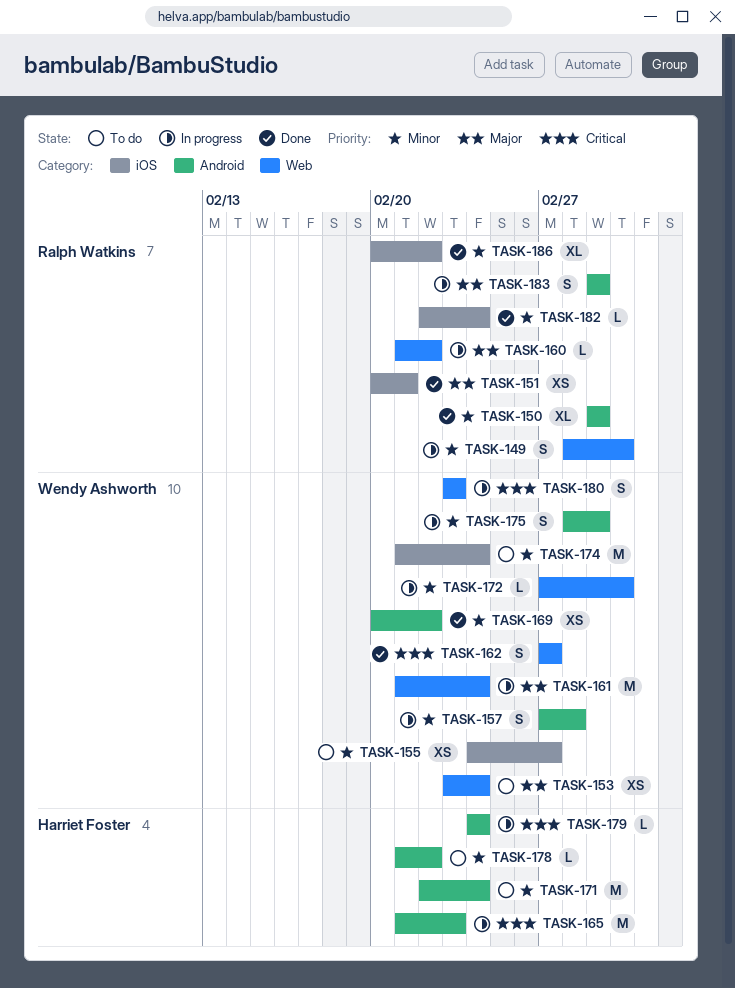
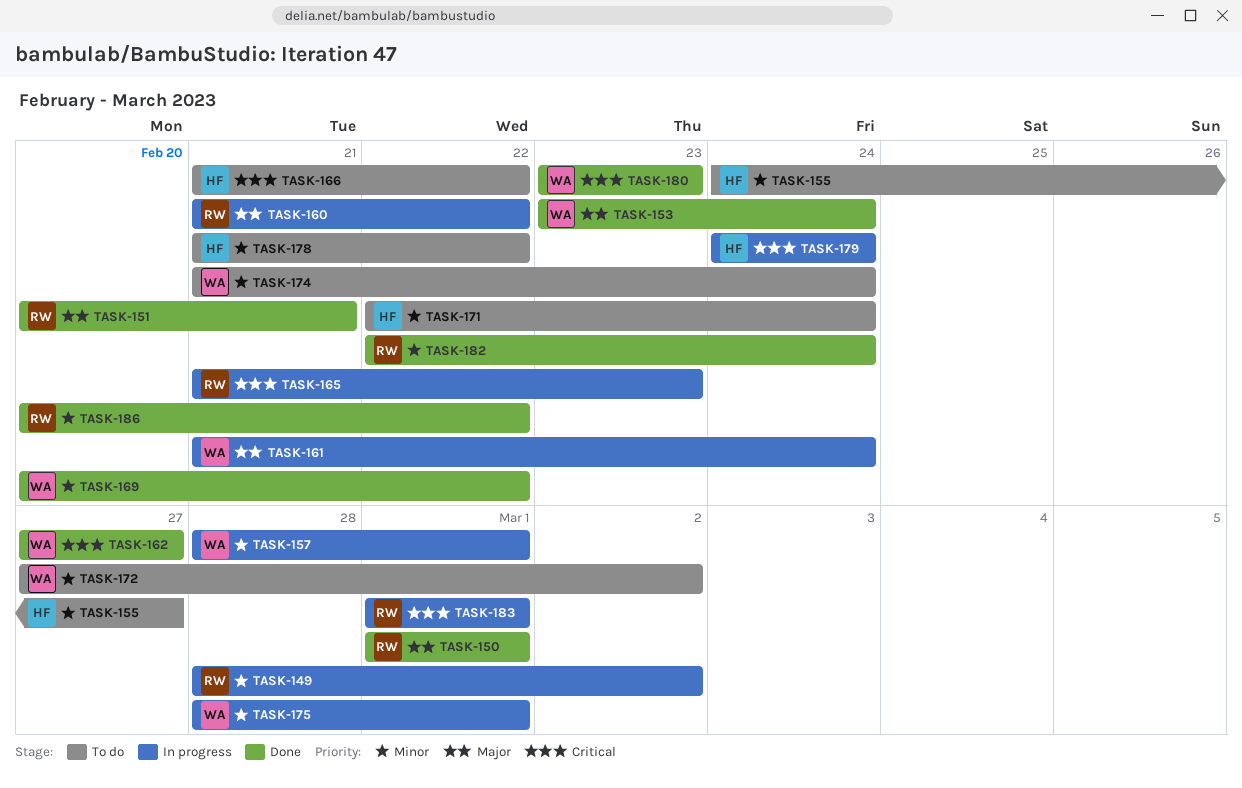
TASK-150, priority: Minor -> Major
TASK-153, status: To do -> Done
TASK-155, owner: Wendy Ashworth -> Harriet Foster
TASK-157, start: Feb 27 -> Feb 28
TASK-157, due: Feb 28 -> Mar 1
TASK-165, owner: Harriet Foster -> Ralph Watkins
TASK-166: none -> present
TASK-172, status: In progress -> To do
TASK-180, status: In progress -> Done
TASK-183, priority: Major -> Critical

